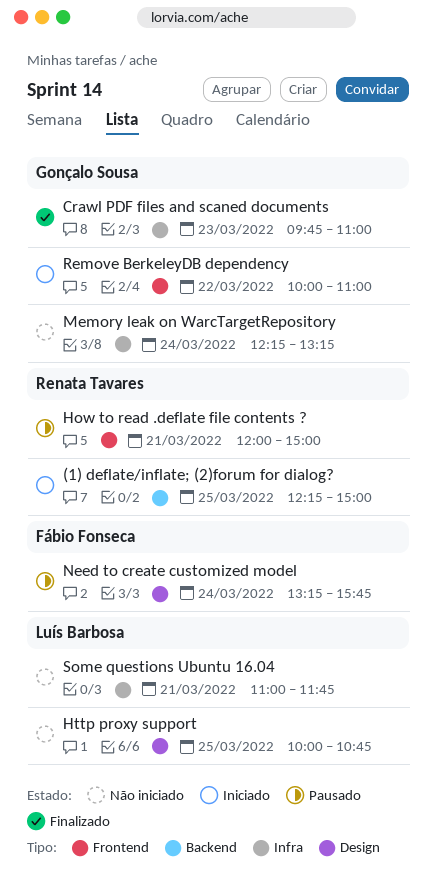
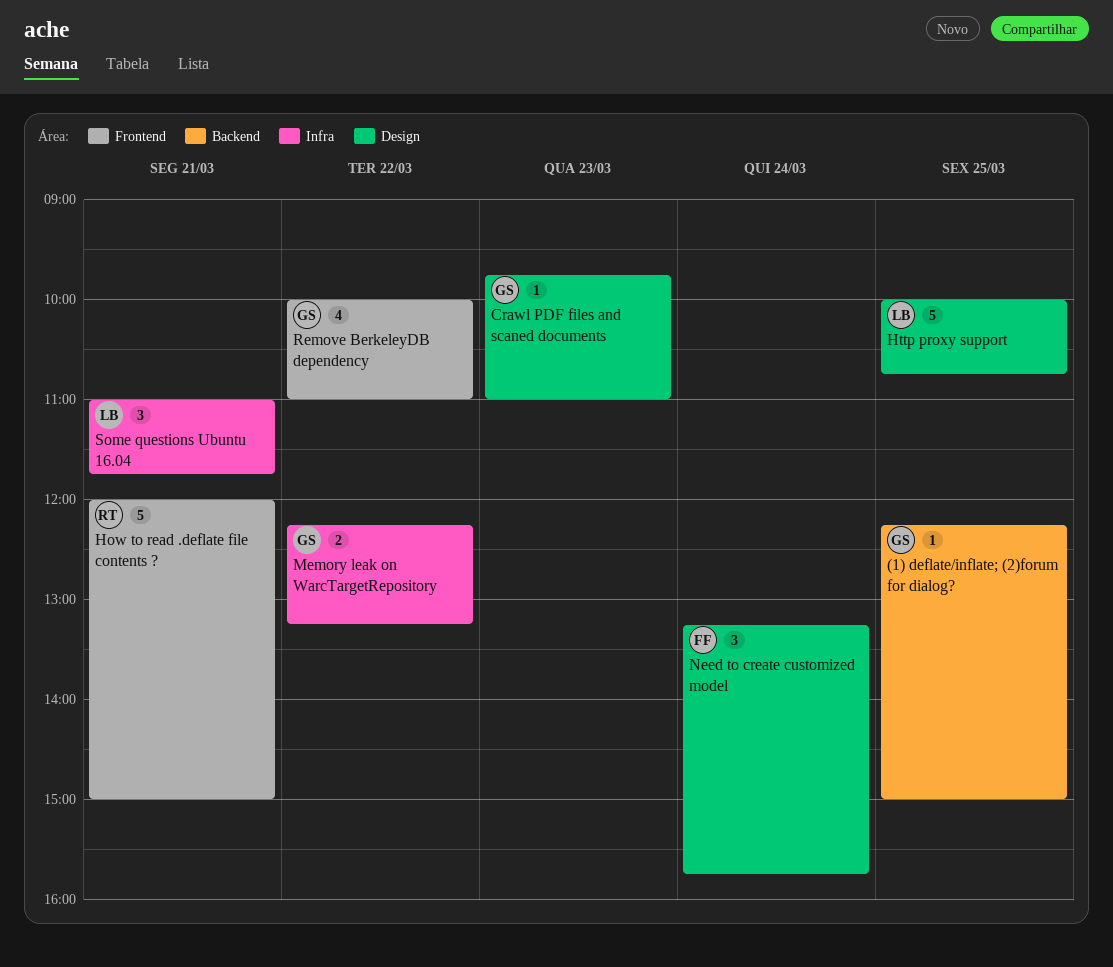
(1) deflate/inflate; (2)forum for dialog?, owner: Renata Tavares -> Gonçalo Sousa
Crawl PDF files and scaned documents, label: Infra -> Design
Memory leak on WarcTargetRepository, day: Mar 24 -> Mar 22

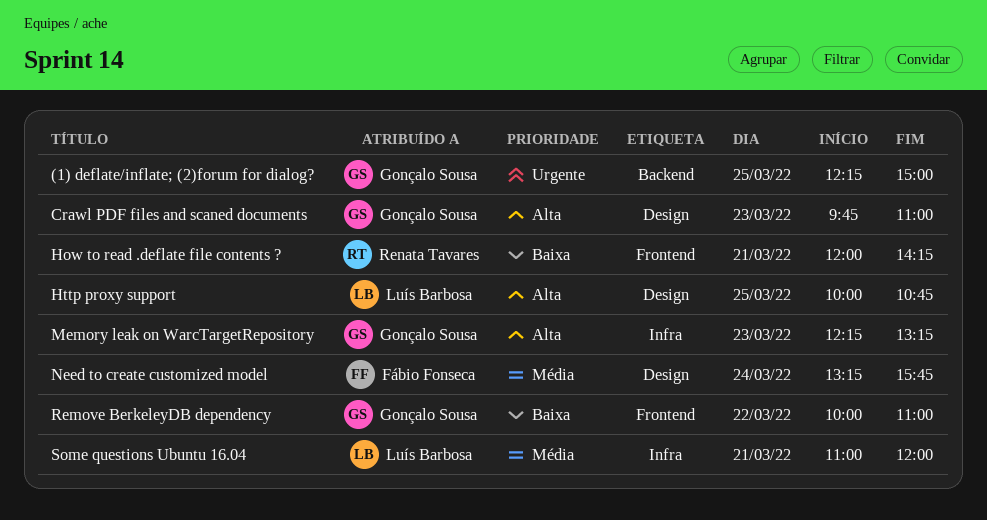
How to read .deflate file contents ?, ends: 15:00 -> 14:15
Memory leak on WarcTargetRepository, day: Mar 22 -> Mar 23
Some questions Ubuntu 16.04, ends: 11:45 -> 12:00

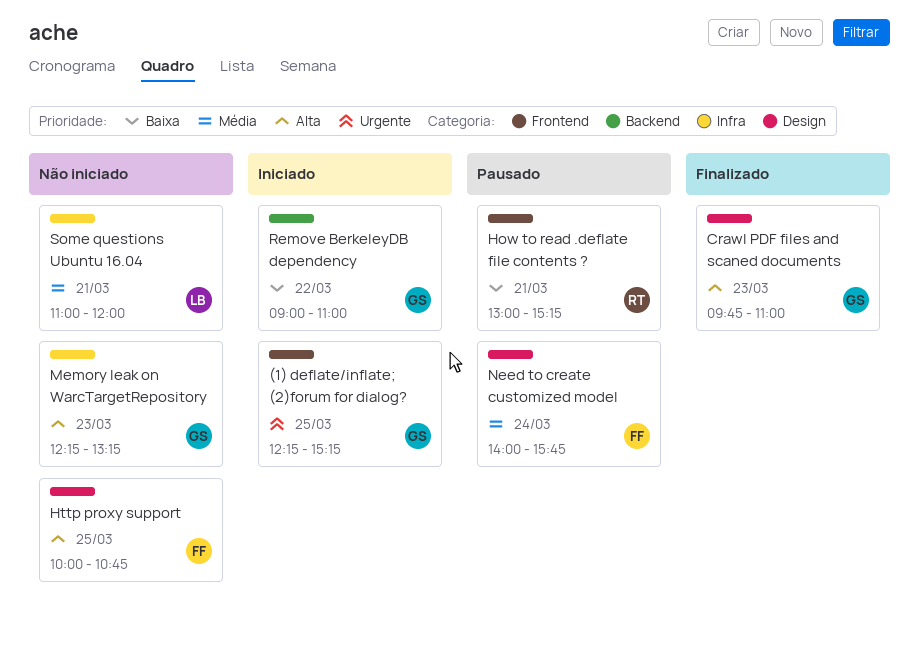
(1) deflate/inflate; (2)forum for dialog?, label: Backend -> Frontend
(1) deflate/inflate; (2)forum for dialog?, ends: 15:00 -> 15:15
How to read .deflate file contents ?, begins: 12:00 -> 13:00
How to read .deflate file contents ?, ends: 14:15 -> 15:15
Http proxy support, owner: Luís Barbosa -> Fábio Fonseca
Need to create customized model, begins: 13:15 -> 14:00
Remove BerkeleyDB dependency, label: Frontend -> Backend
Remove BerkeleyDB dependency, begins: 10:00 -> 09:00

